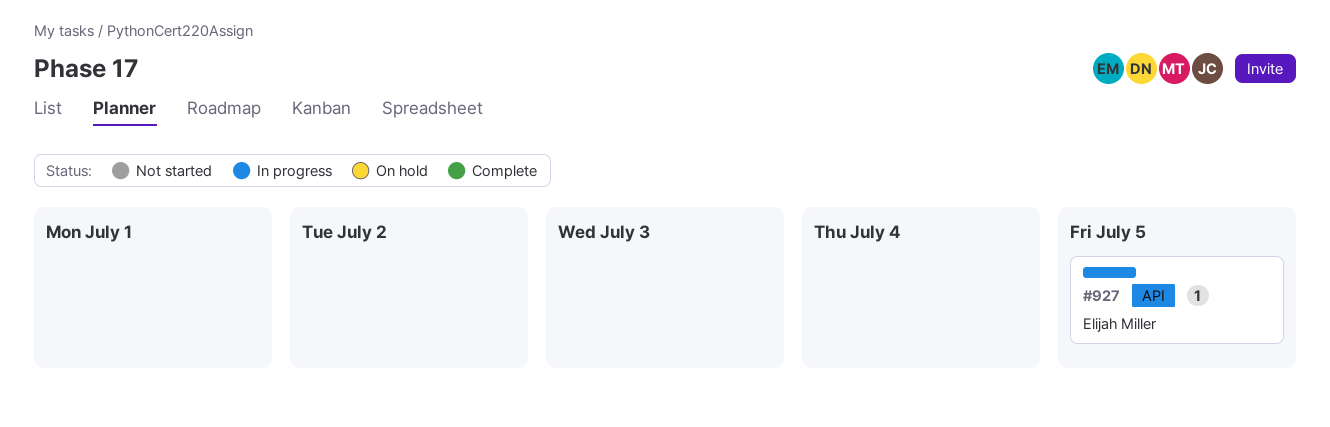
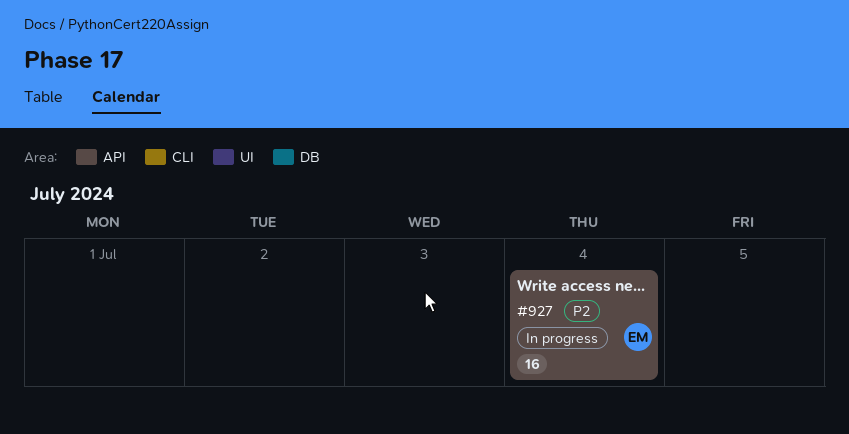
#927, estimate: 1 -> 16
#927, due: Jul 5 -> Jul 4

